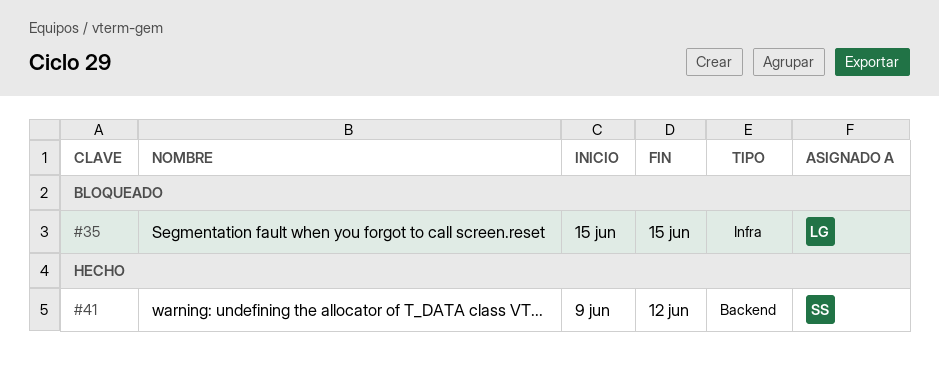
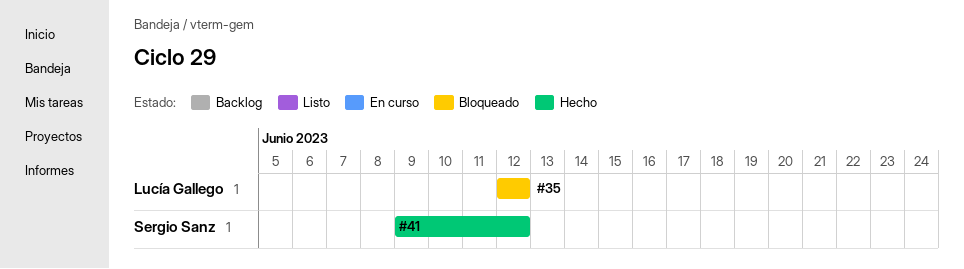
#35, start: Jun 15 -> Jun 12
#35, due: Jun 15 -> Jun 12

